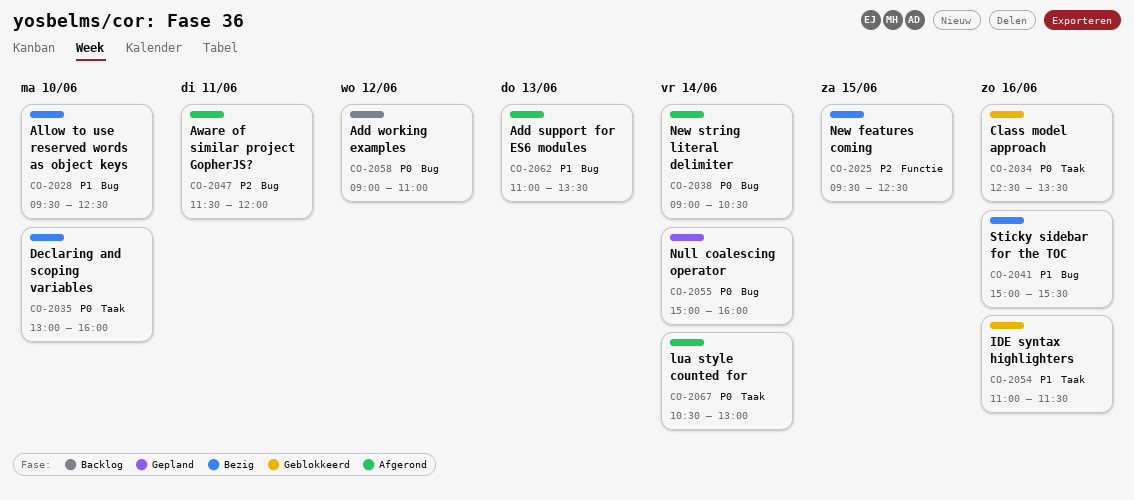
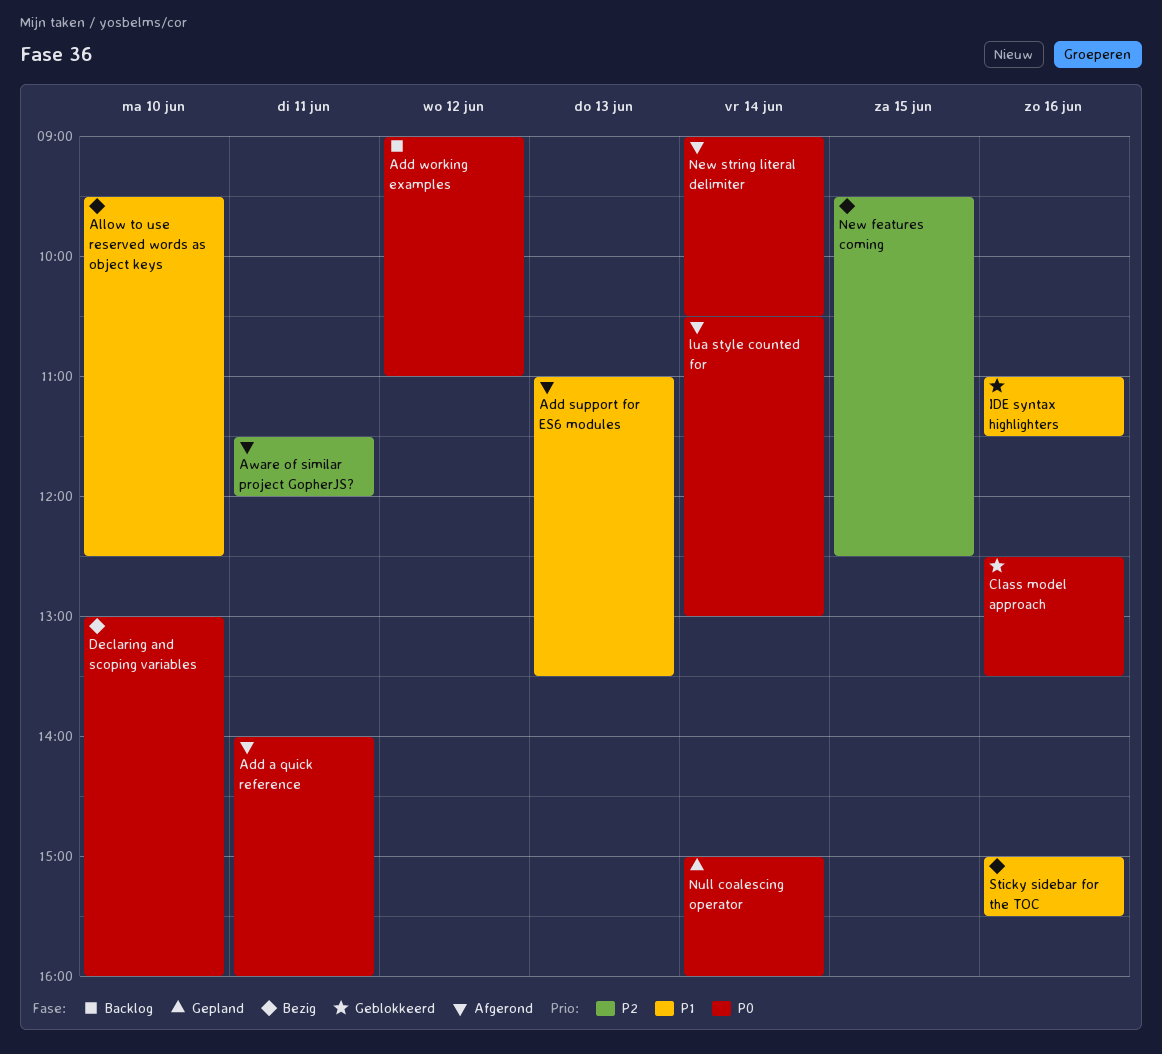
Add a quick reference: none -> present

